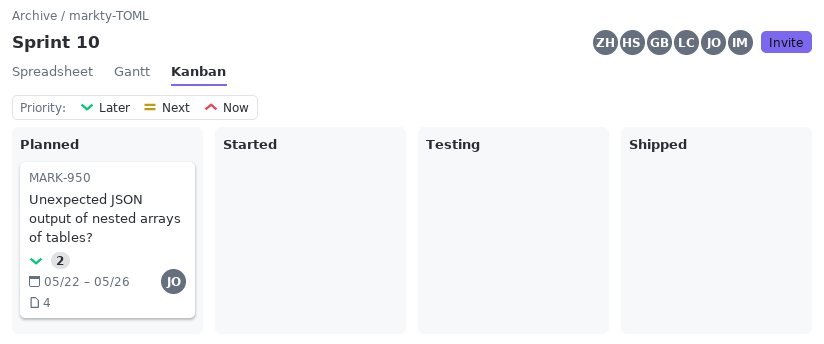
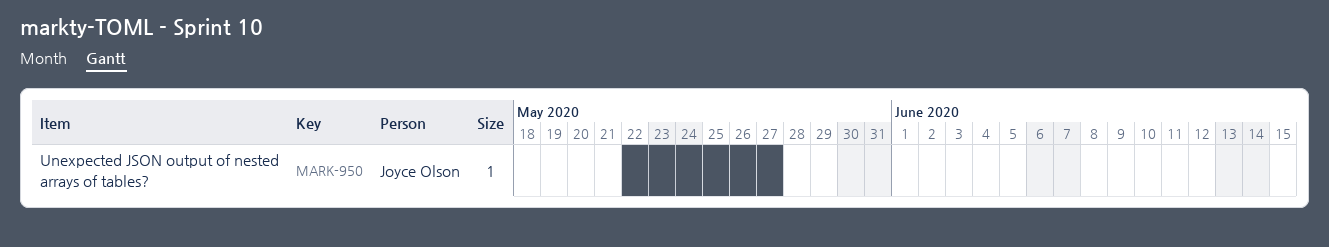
MARK-950, estimate: 2 -> 1
MARK-950, due: May 26 -> May 27

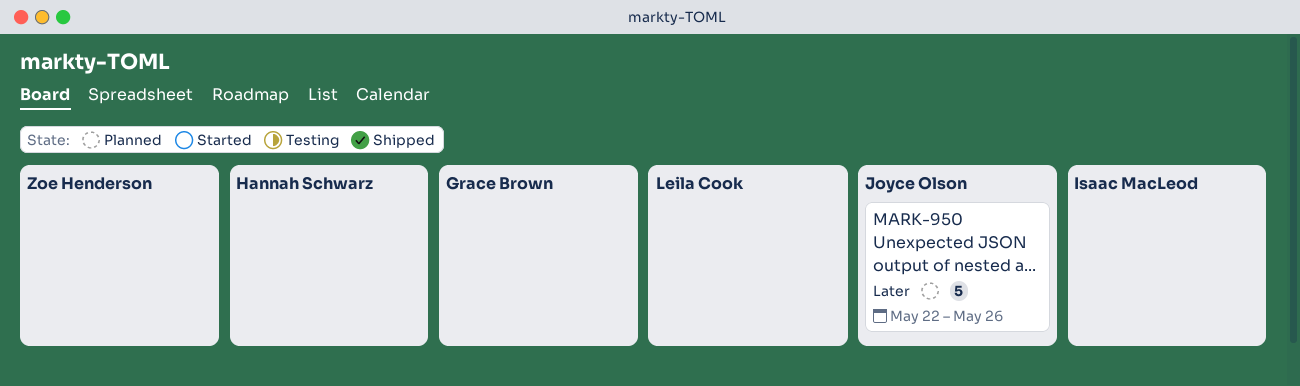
MARK-950, estimate: 1 -> 5
MARK-950, due: May 27 -> May 26

